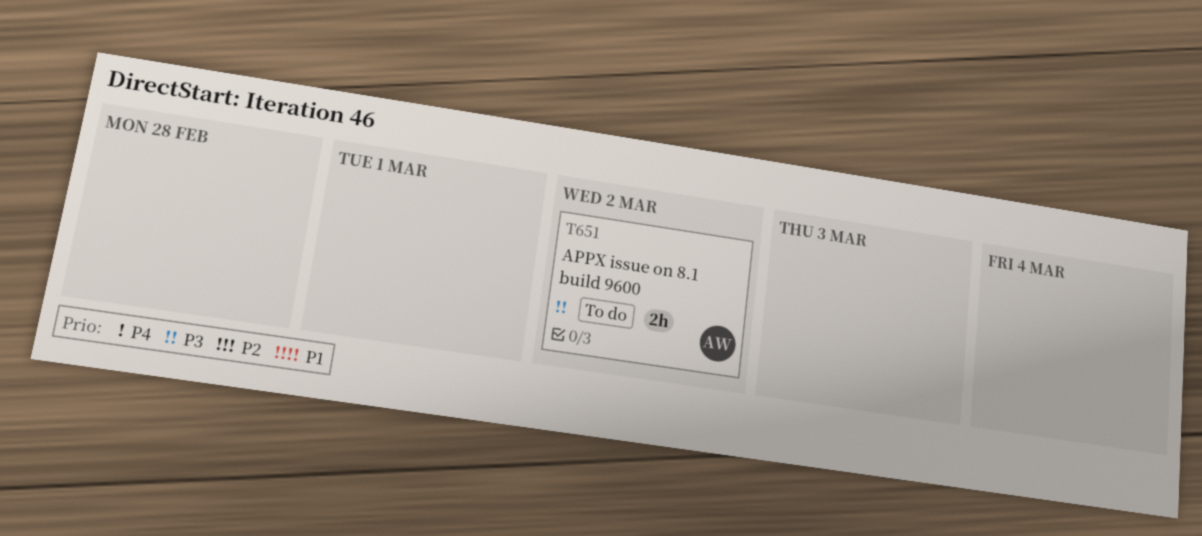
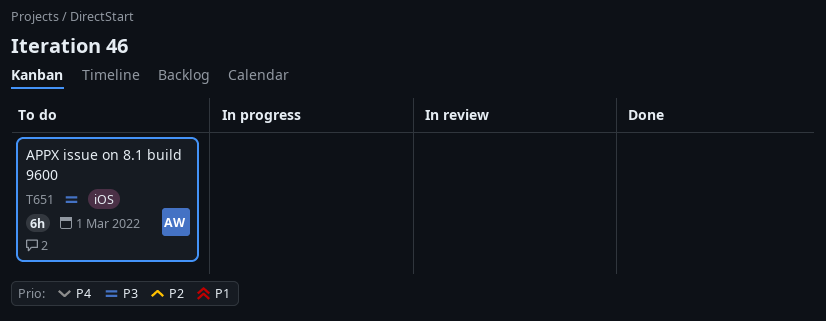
T651, estimate: 2h -> 6h
T651, due: Mar 2 -> Mar 1

